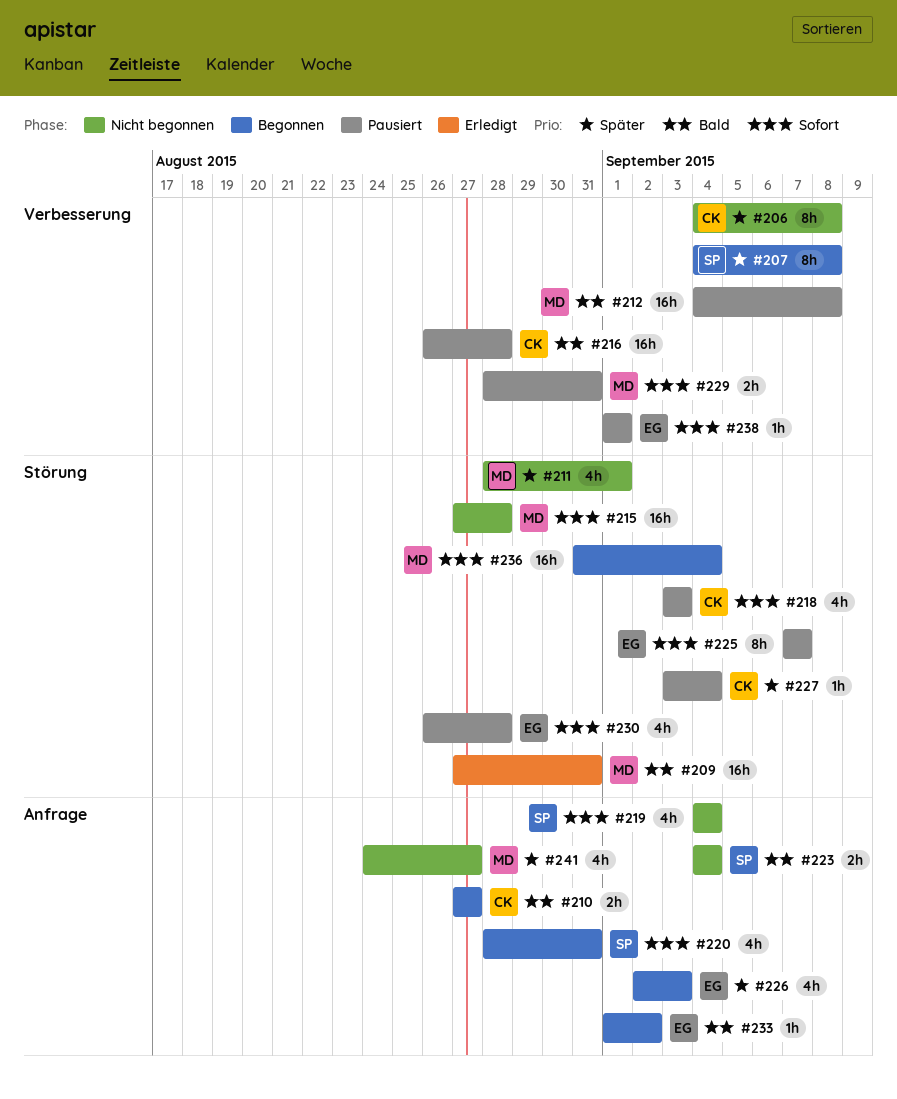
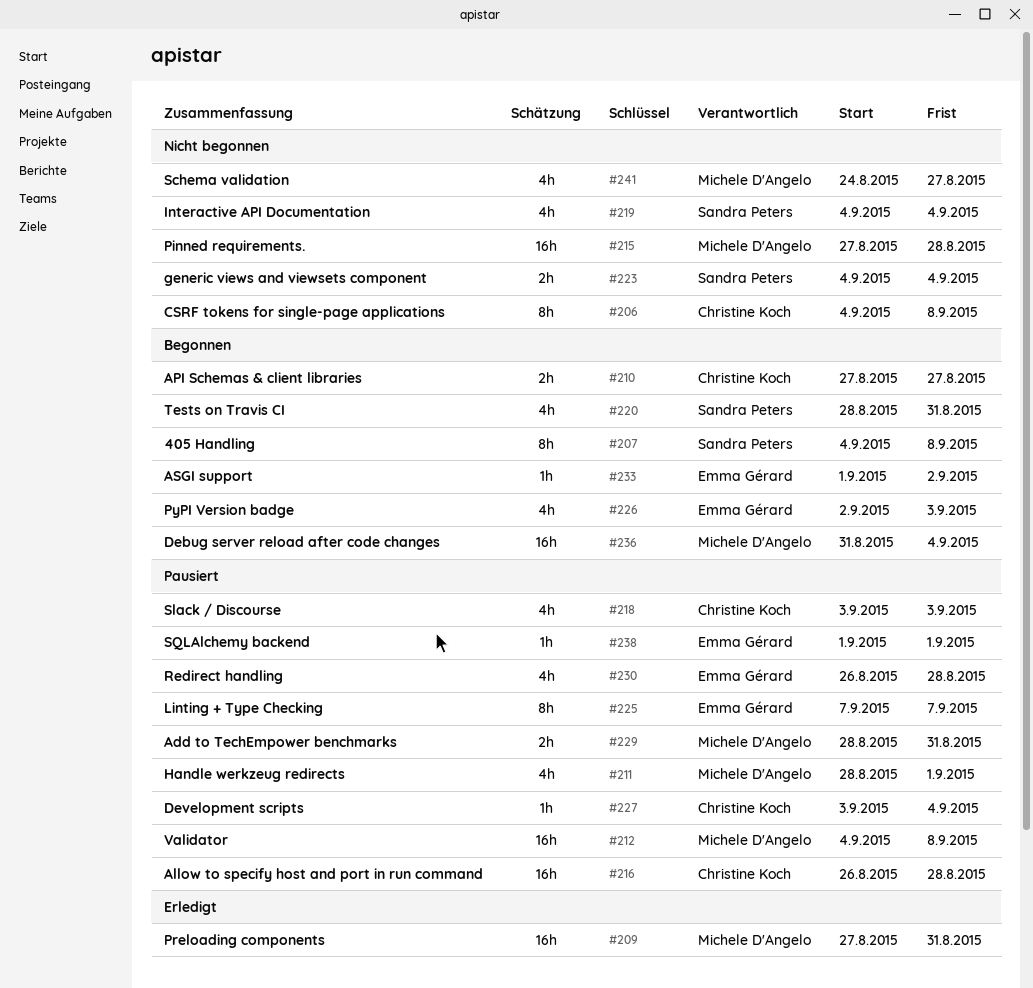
#211, status: Nicht begonnen -> Pausiert

